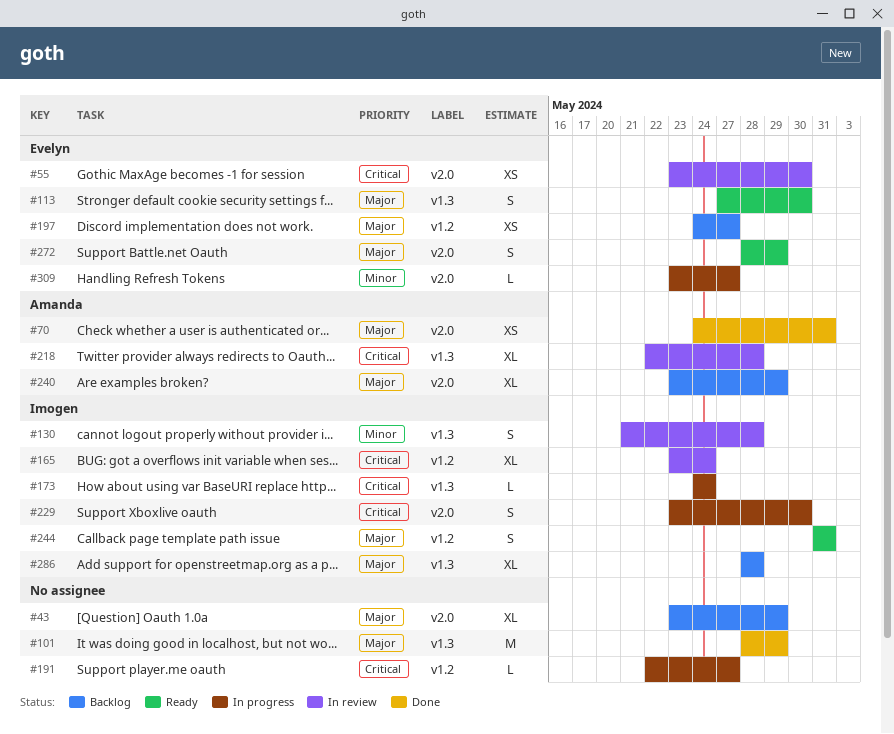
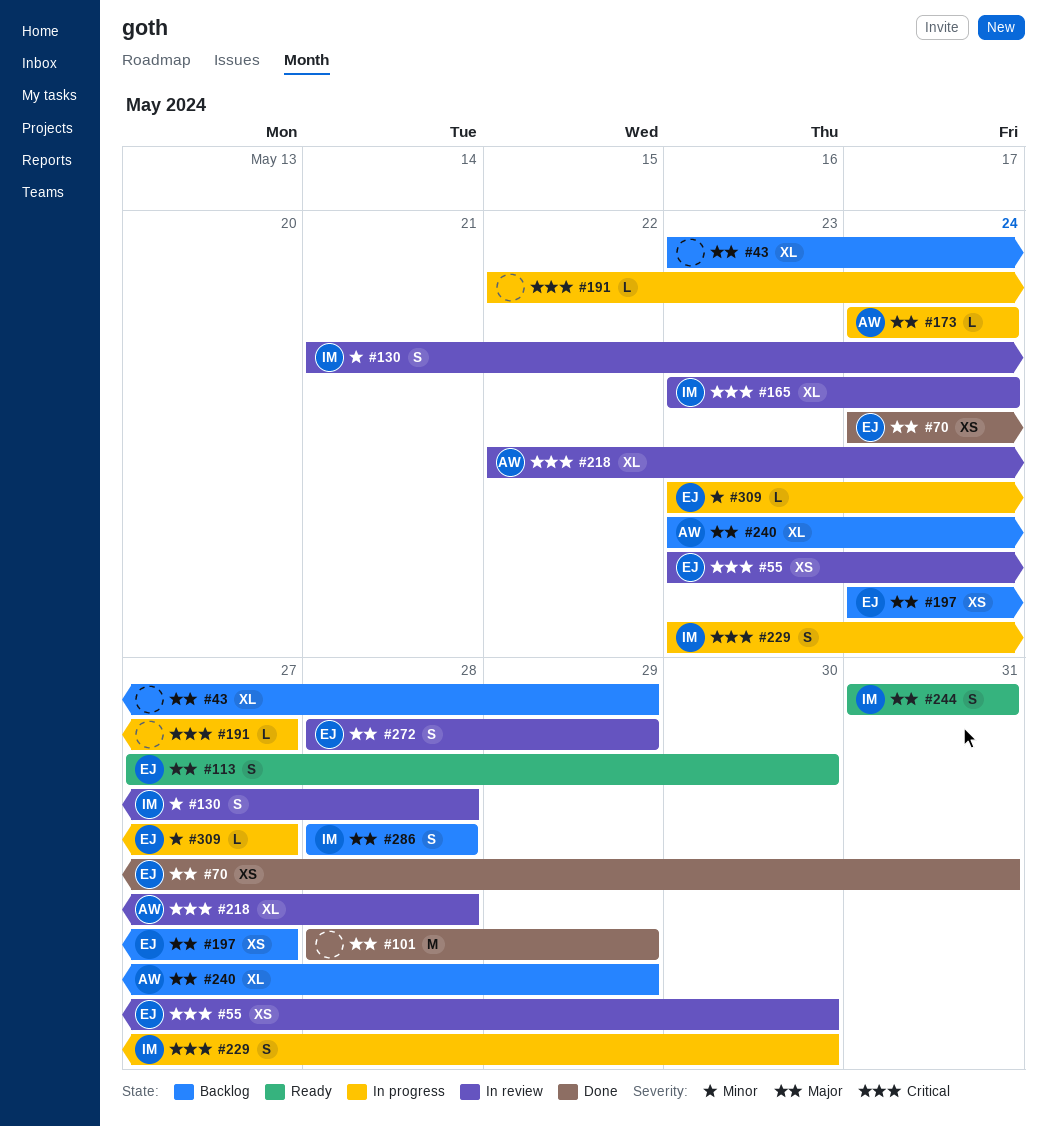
#70, owner: Amanda -> Evelyn
#173, owner: Imogen -> Amanda
#173, priority: Critical -> Major
#272, status: Ready -> In review
#286, estimate: XL -> S

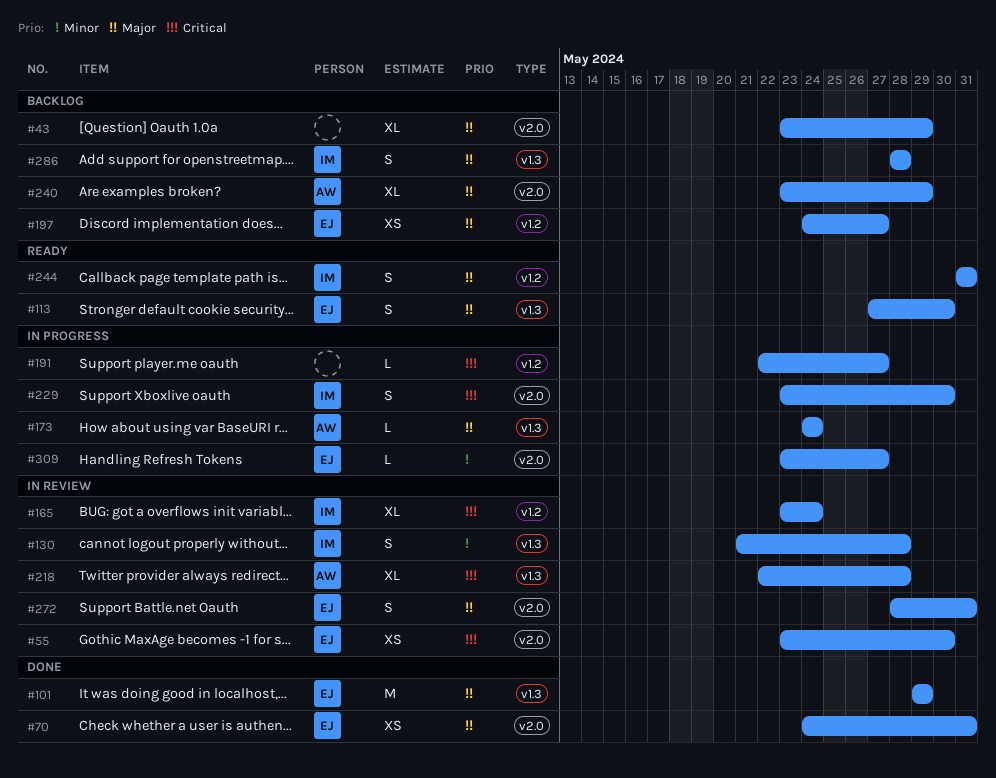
#101, owner: none -> EJ
#101, start: May 28 -> May 29
#272, due: May 29 -> May 31

